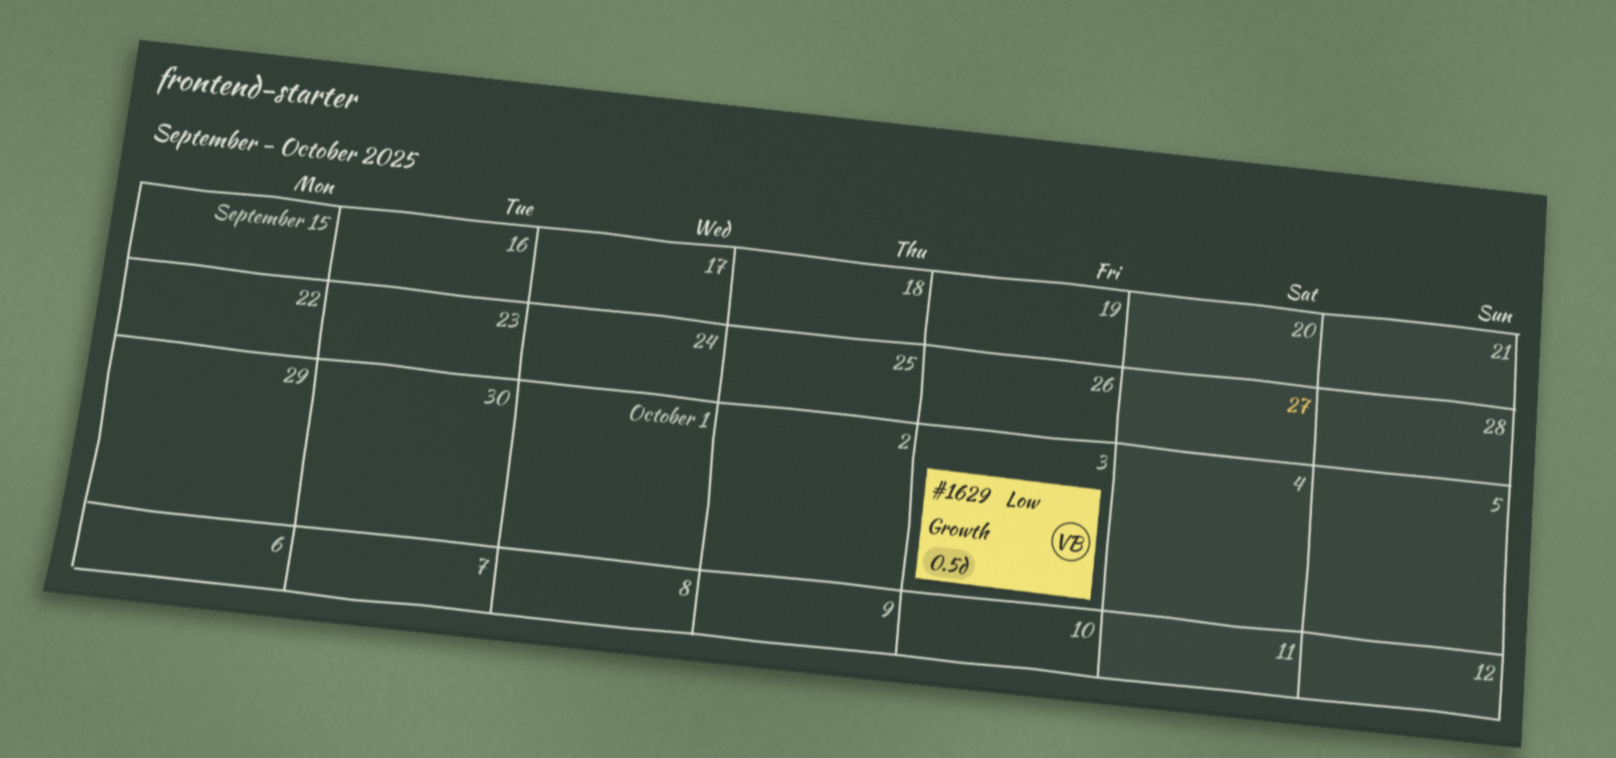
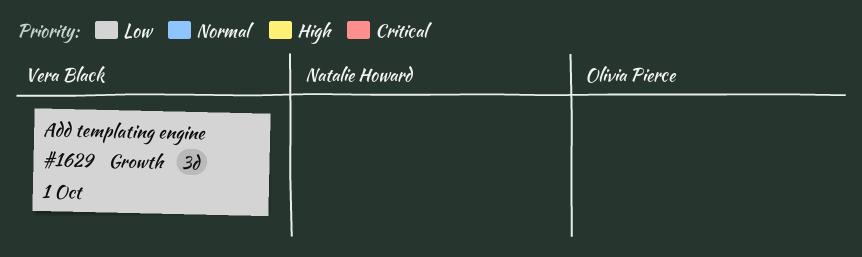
#1629, estimate: 0.5d -> 3d
#1629, due: Oct 3 -> Oct 1

